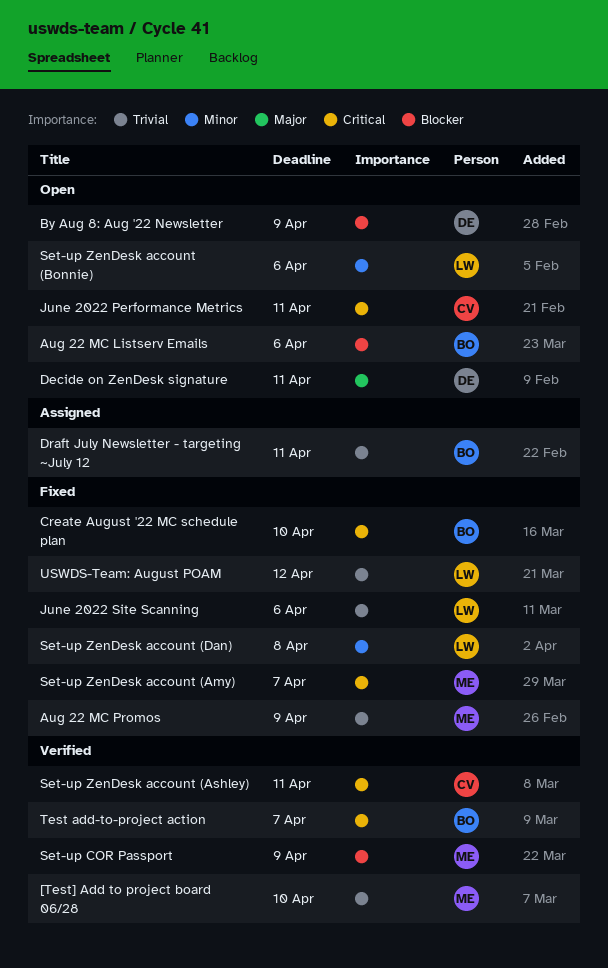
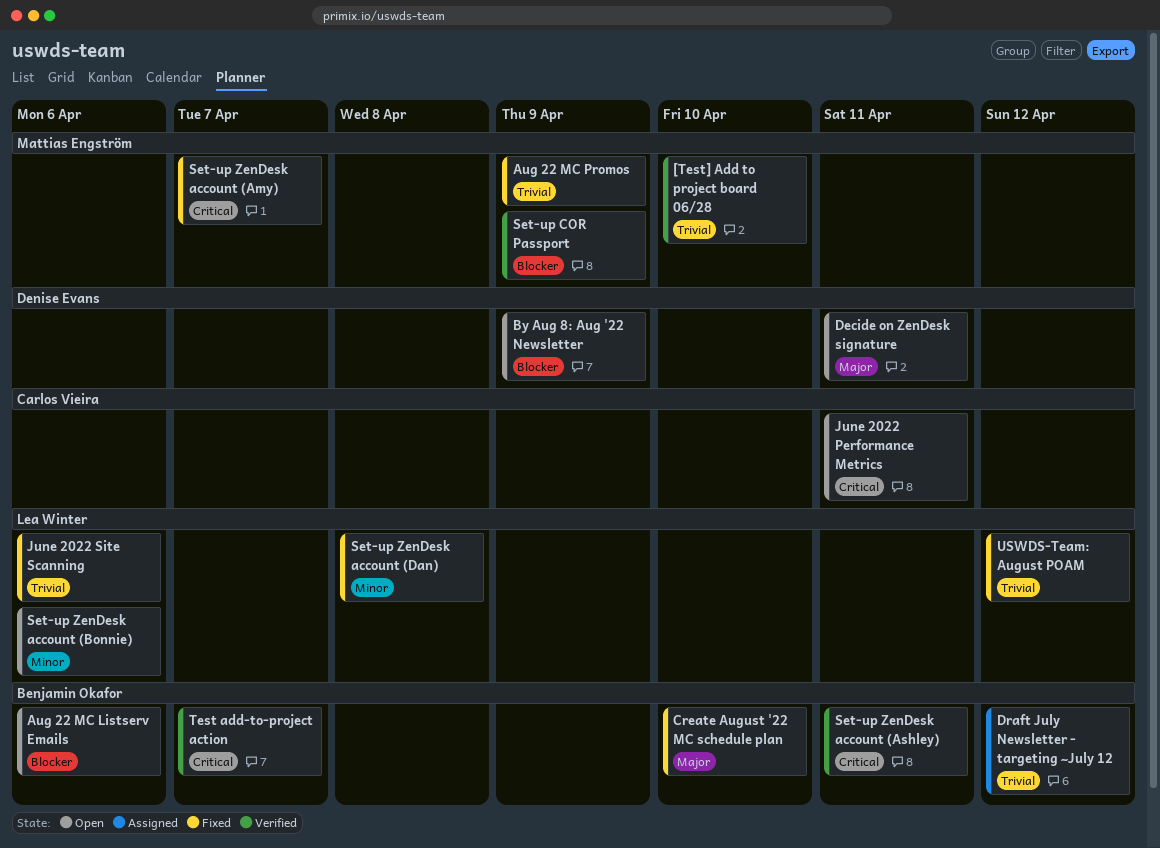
Create August '22 MC schedule plan, priority: Critical -> Major
Draft July Newsletter - targeting ~July 12, due: Apr 11 -> Apr 12
Set-up ZenDesk account (Ashley), owner: Carlos Vieira -> Benjamin Okafor

